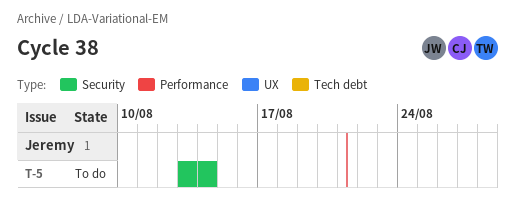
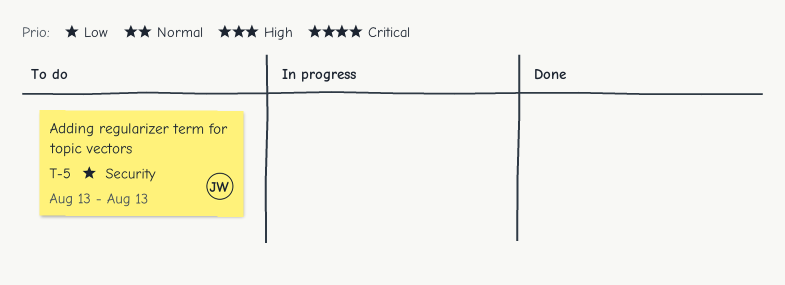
T-5, due: Aug 14 -> Aug 13

